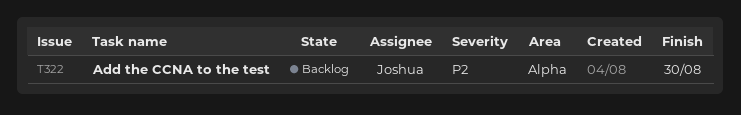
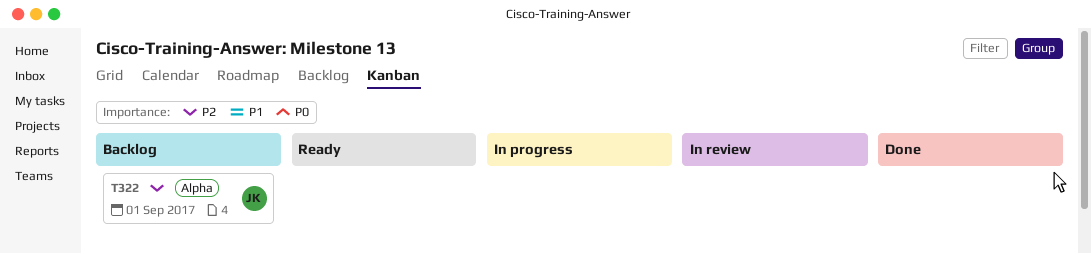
T322, due: Aug 30 -> Sep 1

